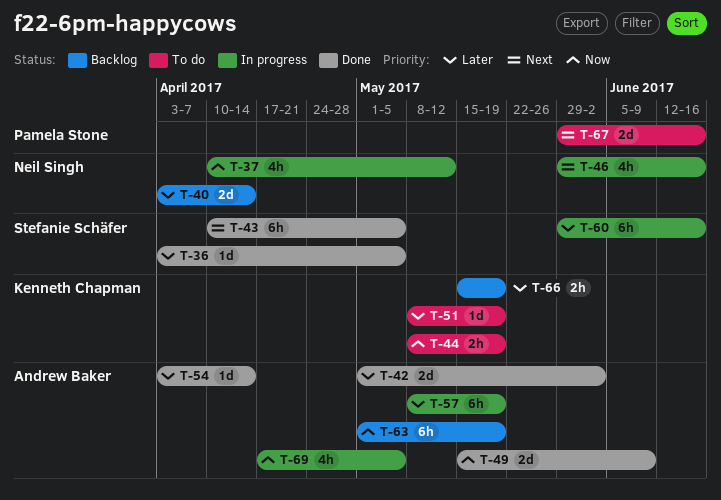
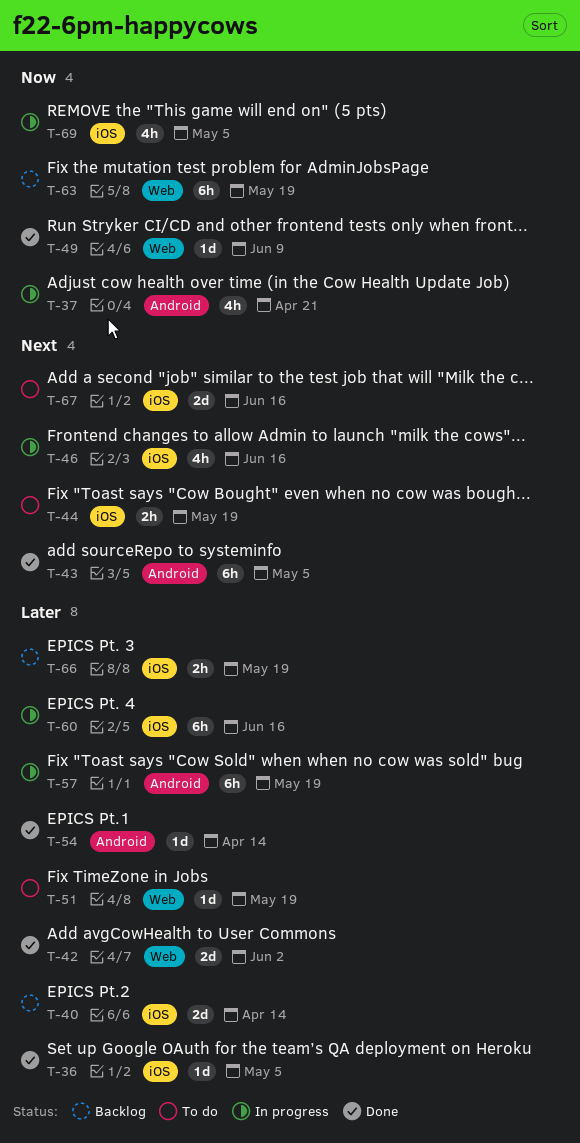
T-37, due: May 12 -> Apr 21
T-44, priority: Now -> Next
T-49, estimate: 2d -> 1d

